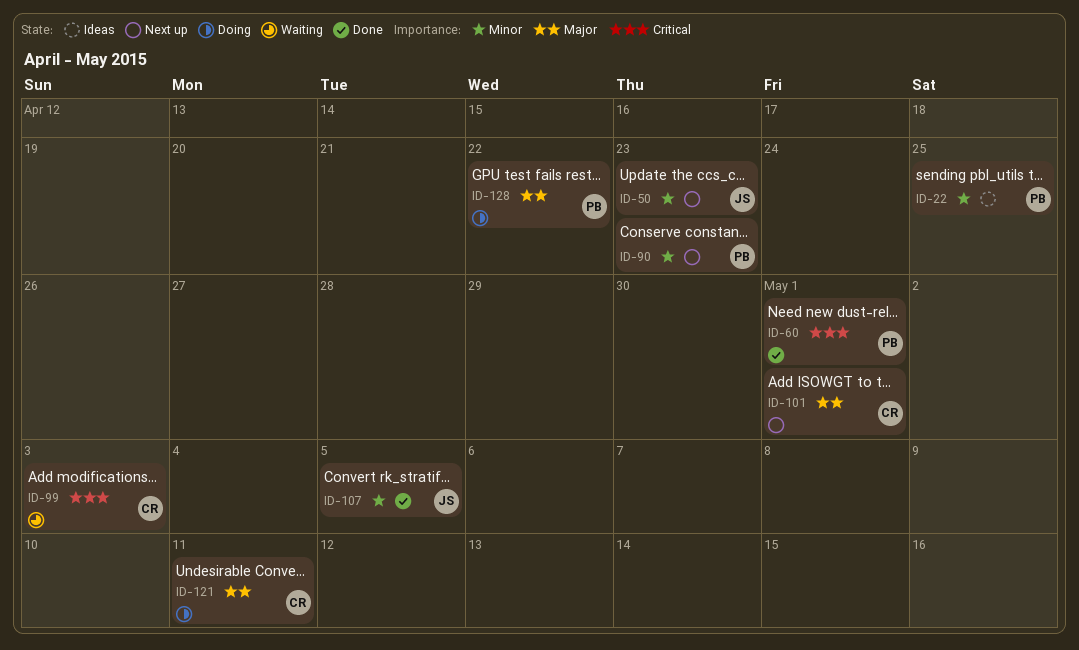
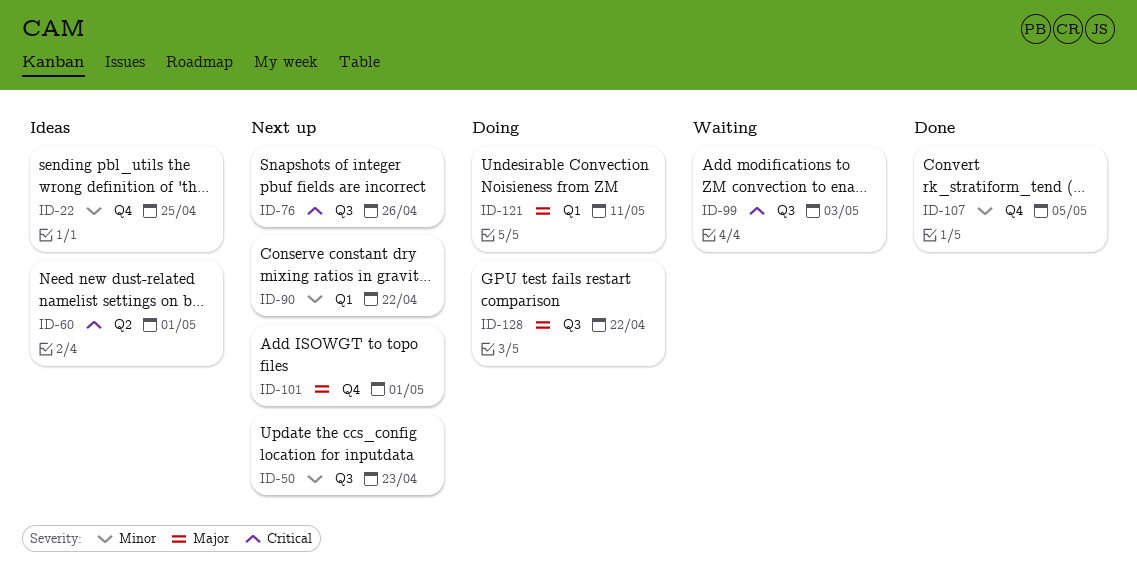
ID-60, status: Done -> Ideas
ID-76: none -> present
ID-90, due: Apr 23 -> Apr 22

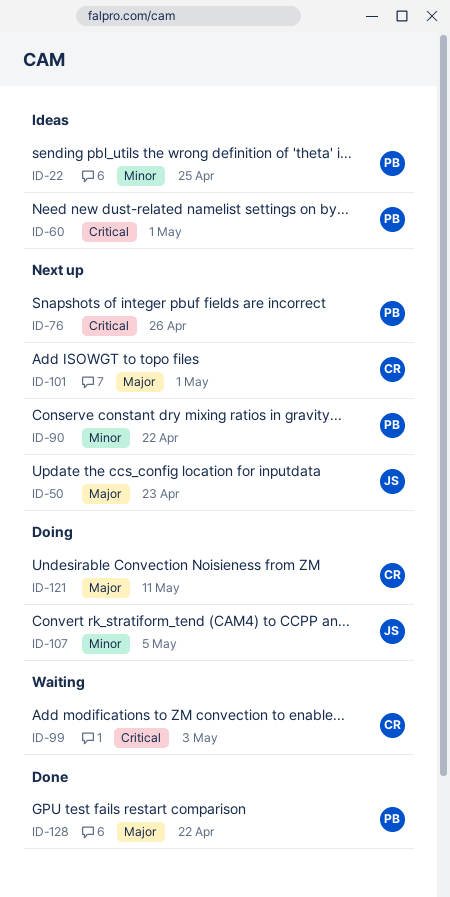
ID-50, priority: Minor -> Major
ID-107, status: Done -> Doing
ID-128, status: Doing -> Done

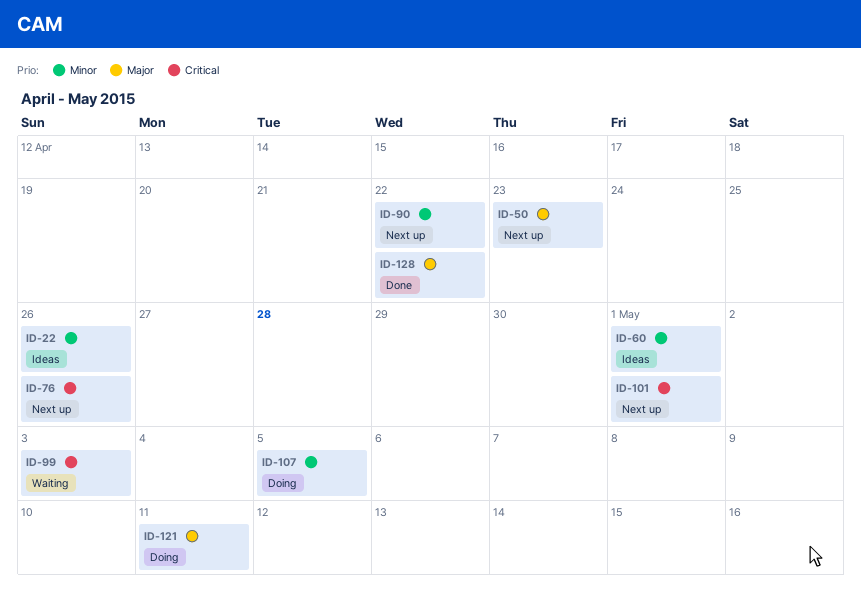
ID-22, due: Apr 25 -> Apr 26
ID-60, priority: Critical -> Minor
ID-101, priority: Major -> Critical

